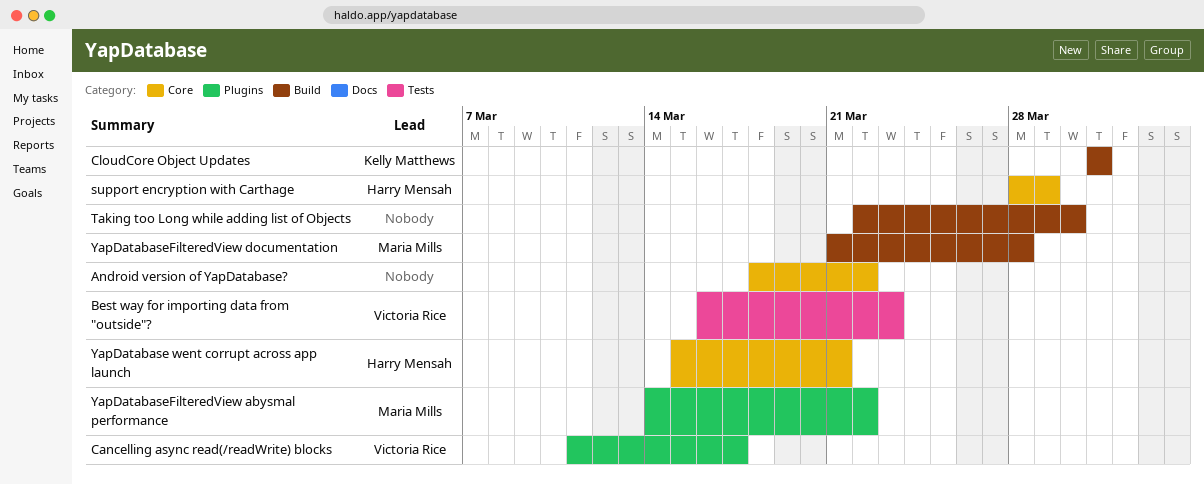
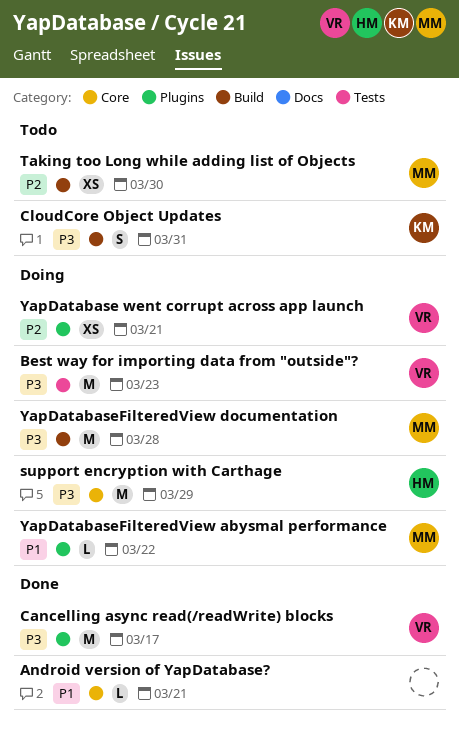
Android version of YapDatabase?, due: Mar 22 -> Mar 21
Taking too Long while adding list of Objects, owner: none -> Maria Mills
YapDatabase went corrupt across app launch, owner: Harry Mensah -> Victoria Rice
YapDatabase went corrupt across app launch, label: Core -> Plugins

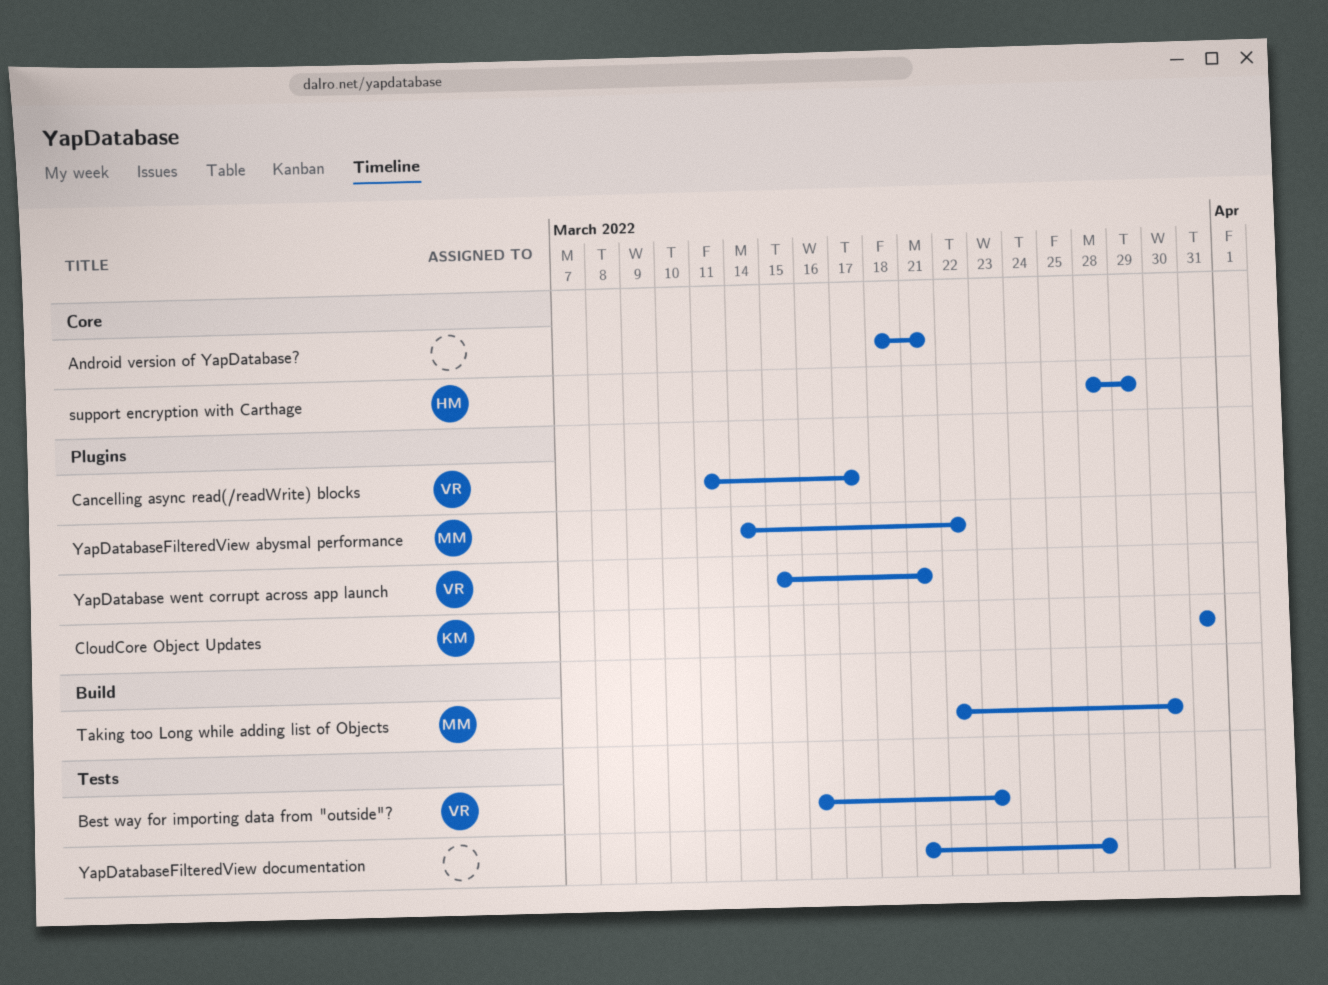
CloudCore Object Updates, label: Build -> Plugins
YapDatabaseFilteredView documentation, owner: MM -> none
YapDatabaseFilteredView documentation, label: Build -> Tests

